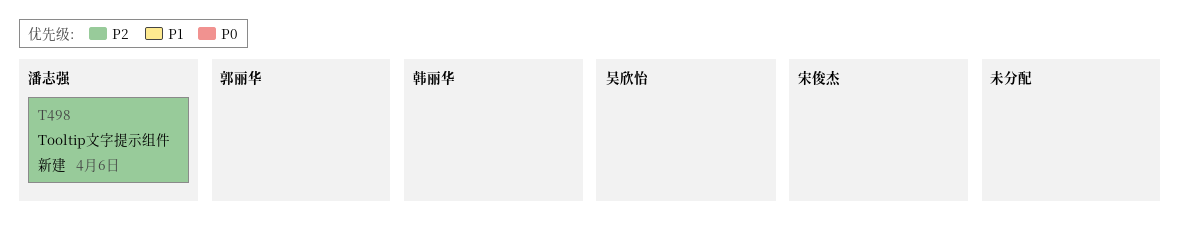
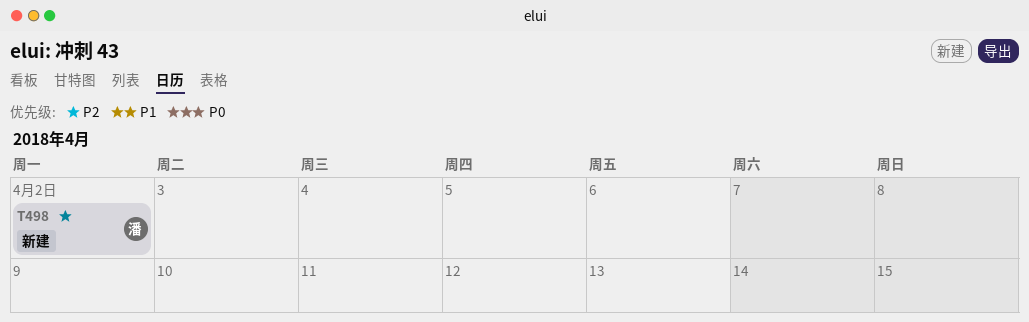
T498, due: Apr 6 -> Apr 2

